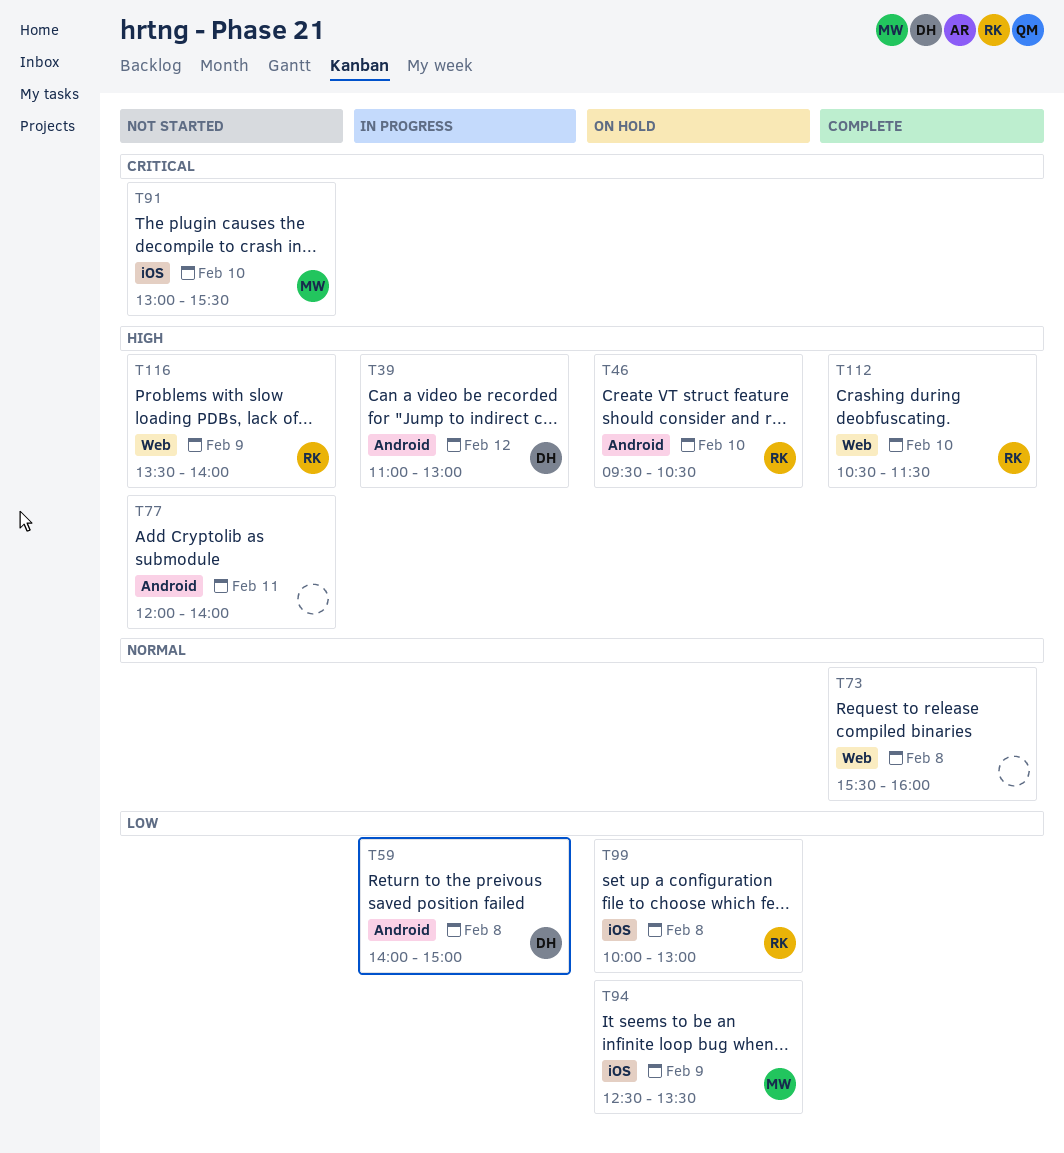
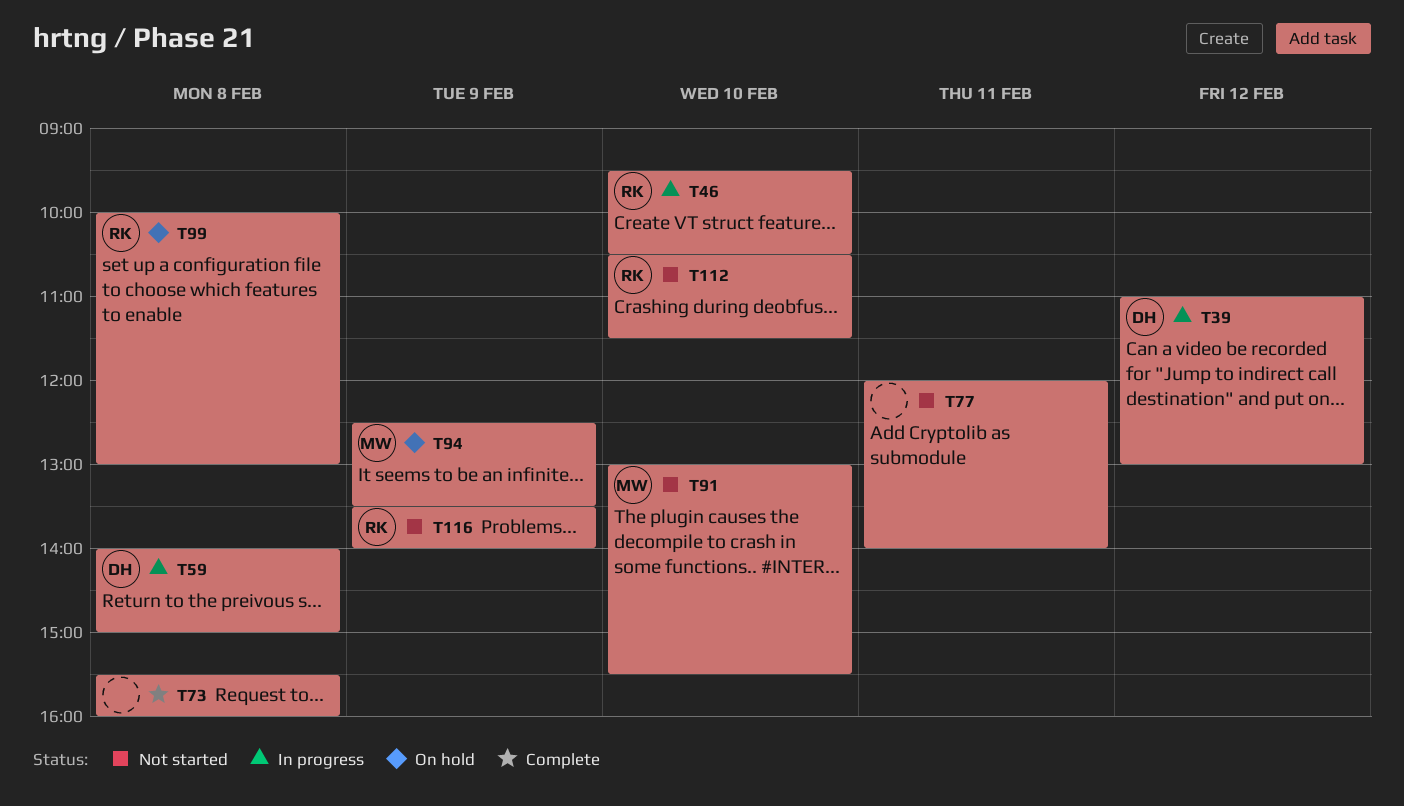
T46, status: On hold -> In progress
T112, status: Complete -> Not started

